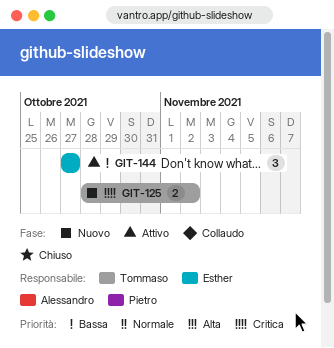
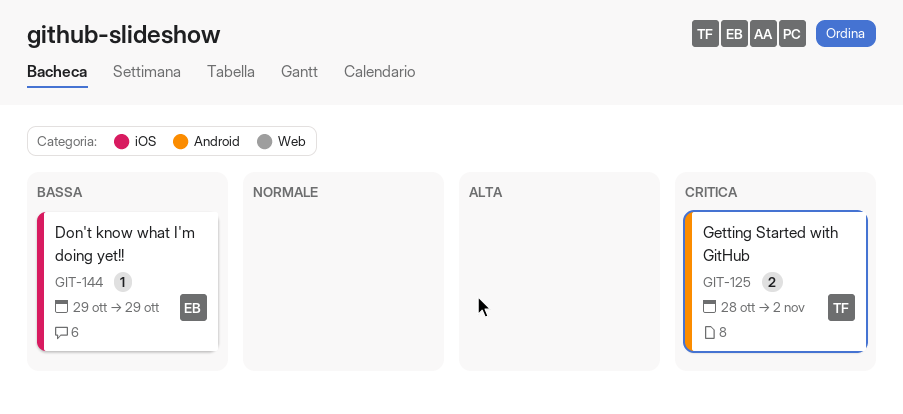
GIT-144, estimate: 3 -> 1
GIT-144, start: Oct 27 -> Oct 29
GIT-144, due: Oct 27 -> Oct 29

